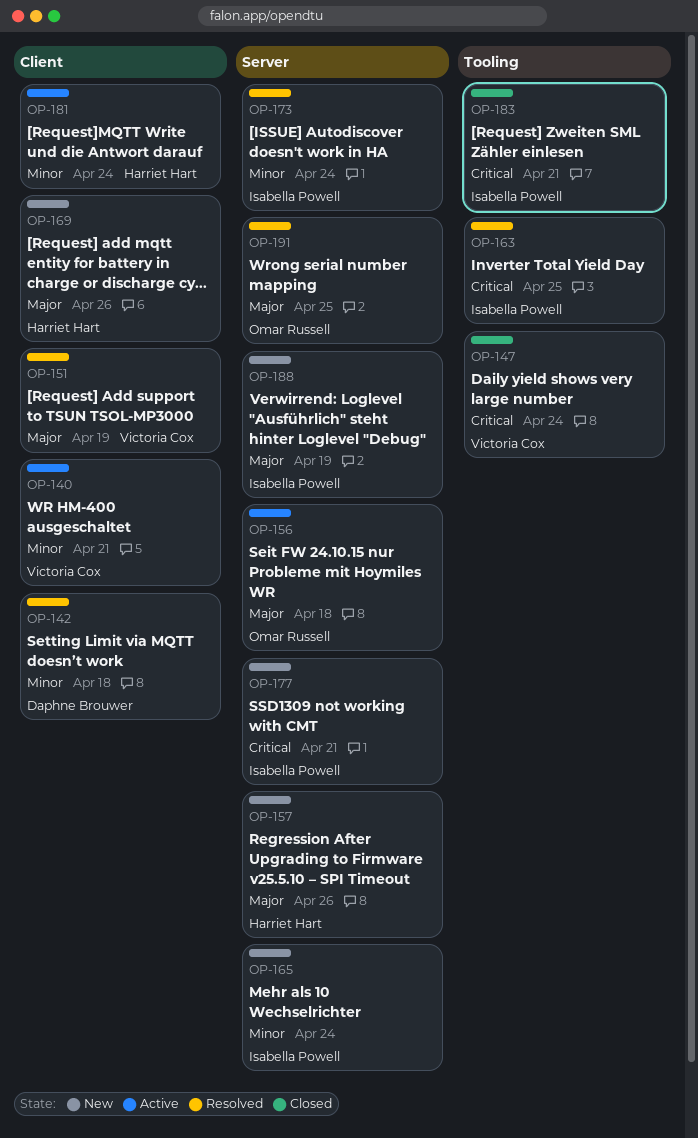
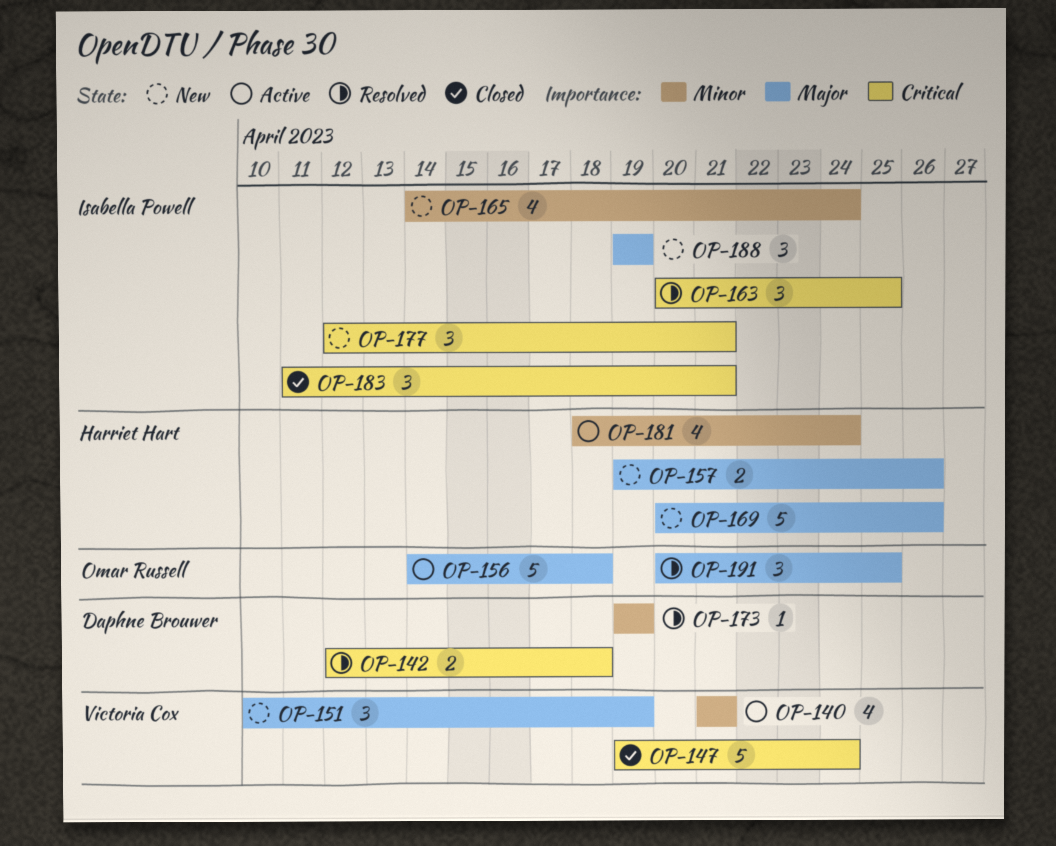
OP-142, priority: Minor -> Critical
OP-151, status: Resolved -> New
OP-173, owner: Isabella Powell -> Daphne Brouwer
OP-173, due: Apr 24 -> Apr 19

